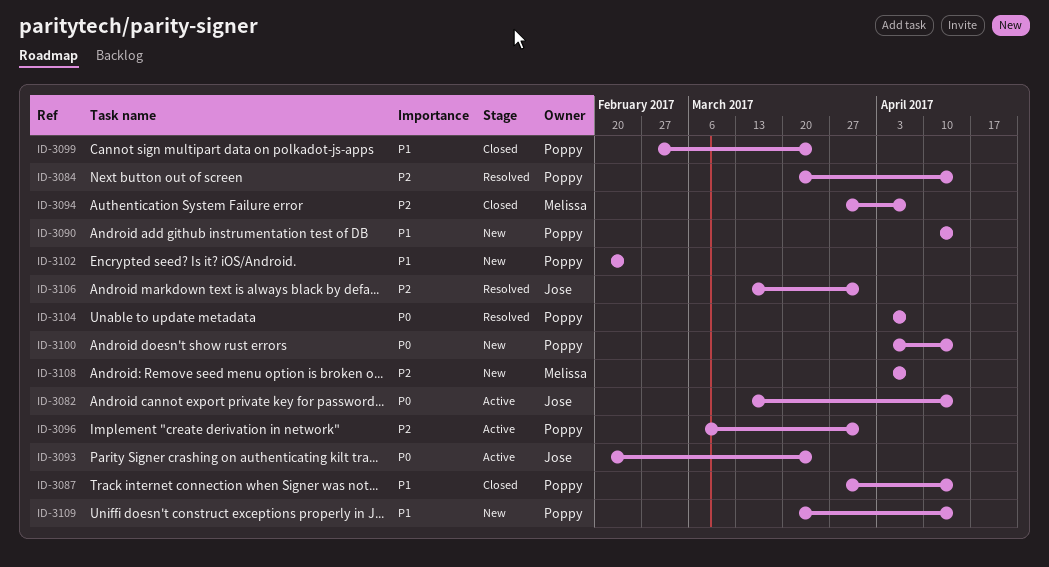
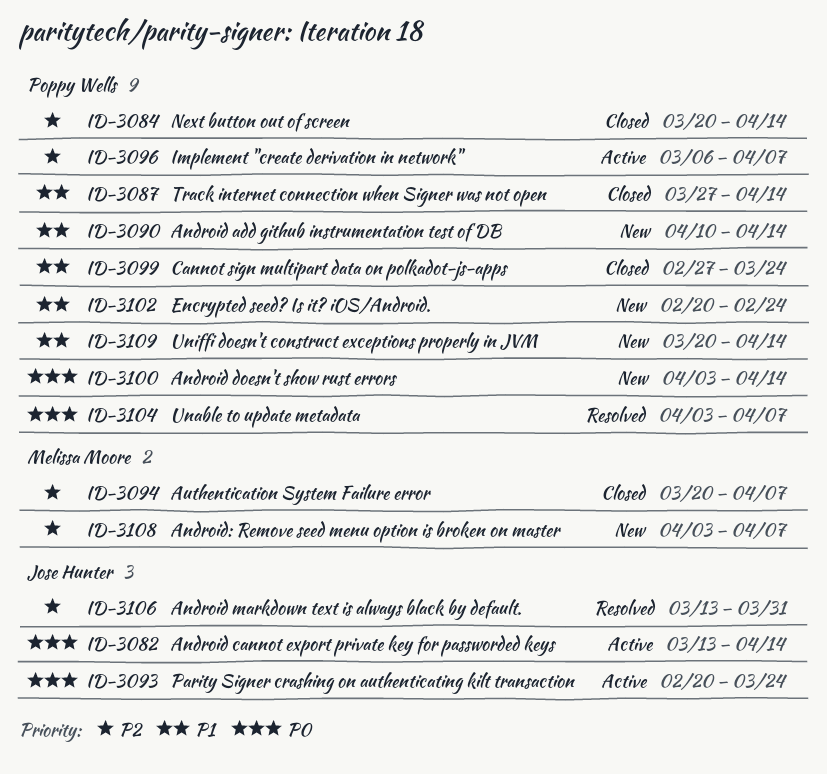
ID-3084, status: Resolved -> Closed
ID-3094, start: Mar 27 -> Mar 20
ID-3096, due: Mar 31 -> Apr 7

